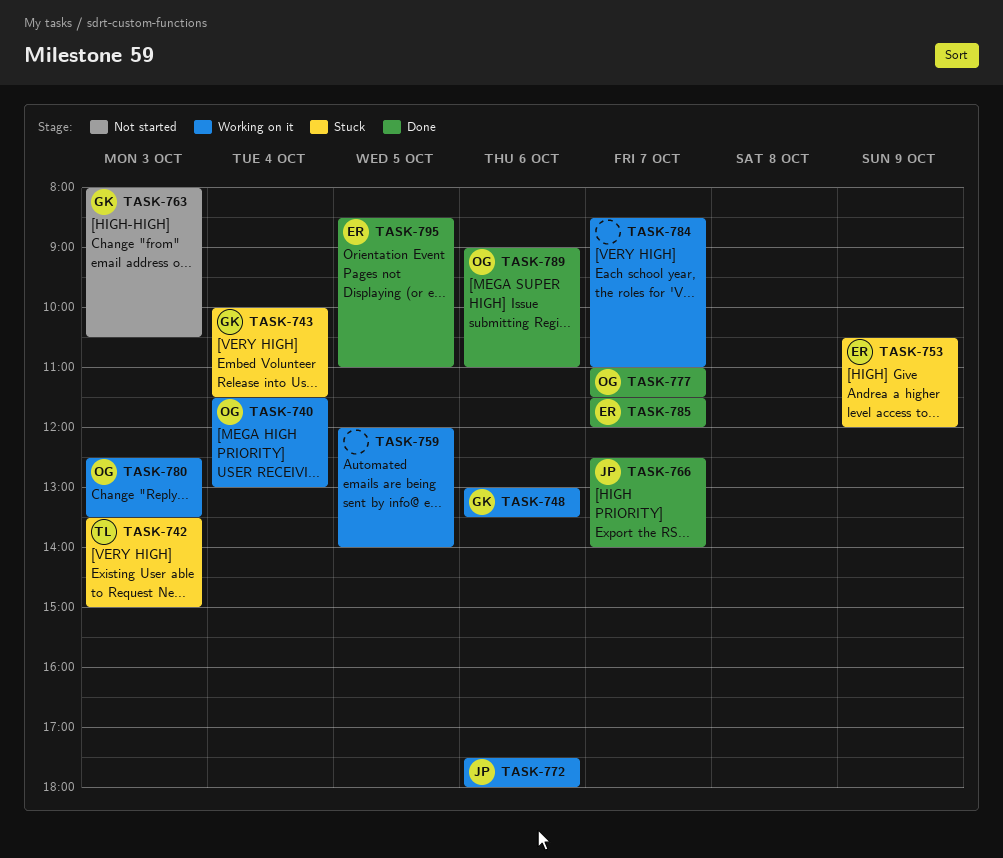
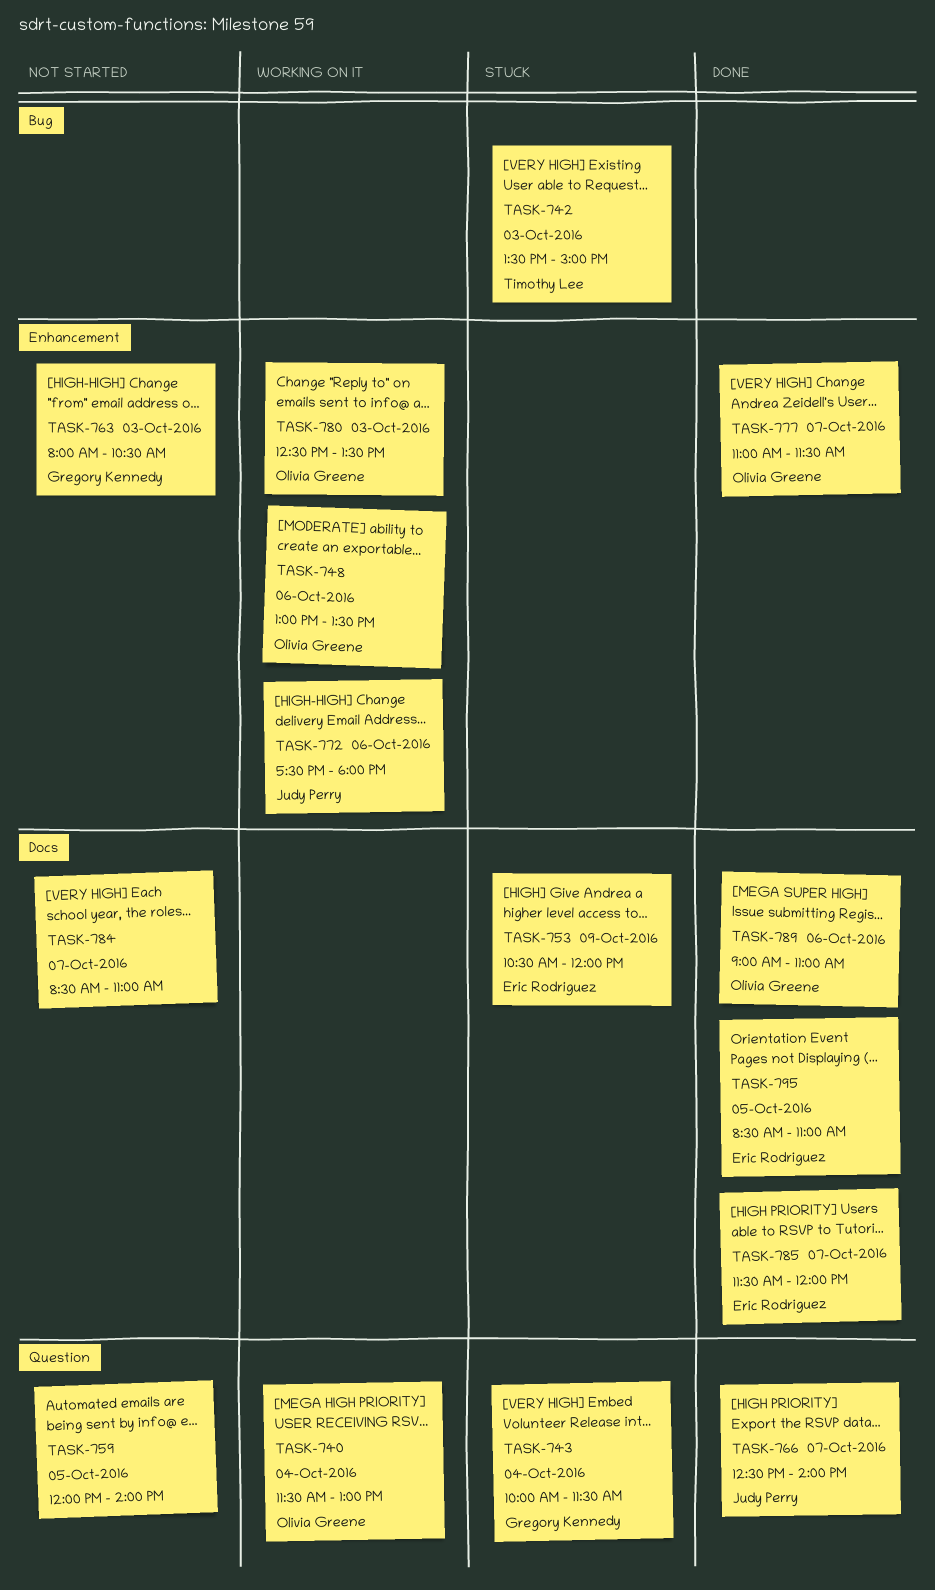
TASK-748, owner: Gregory Kennedy -> Olivia Greene
TASK-759, status: Working on it -> Not started
TASK-784, status: Working on it -> Not started

